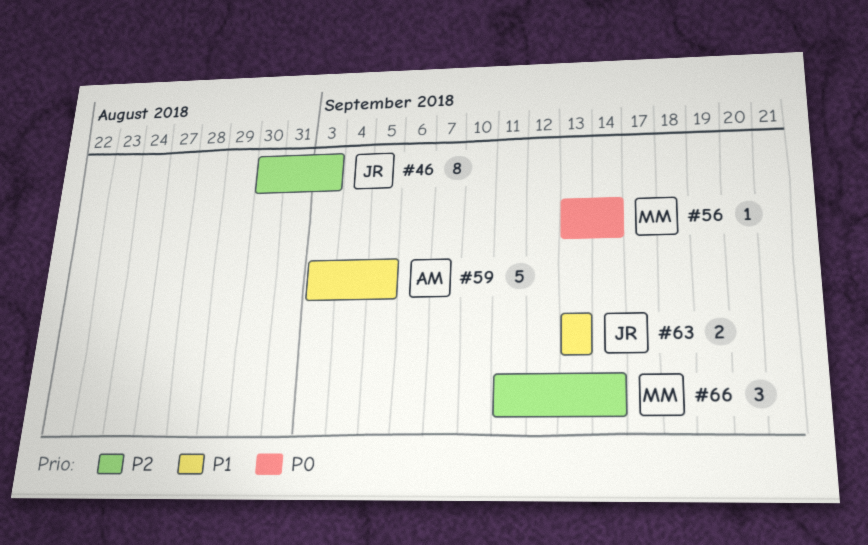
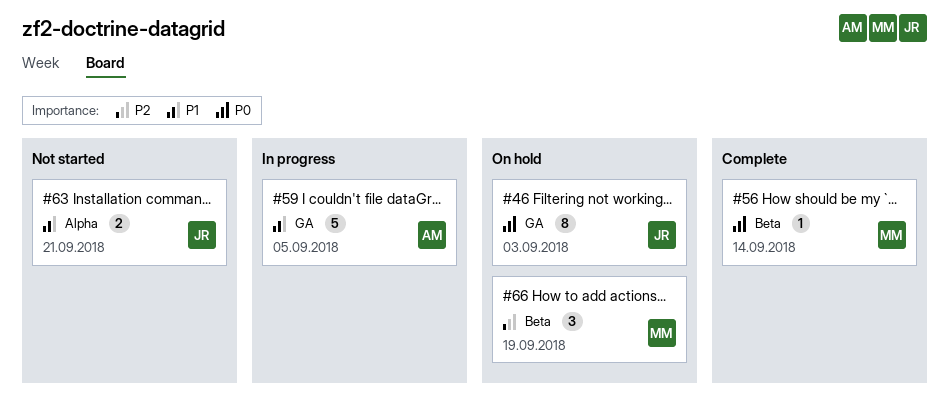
#46, priority: P2 -> P0
#63, due: Sep 13 -> Sep 21
#66, due: Sep 14 -> Sep 19

